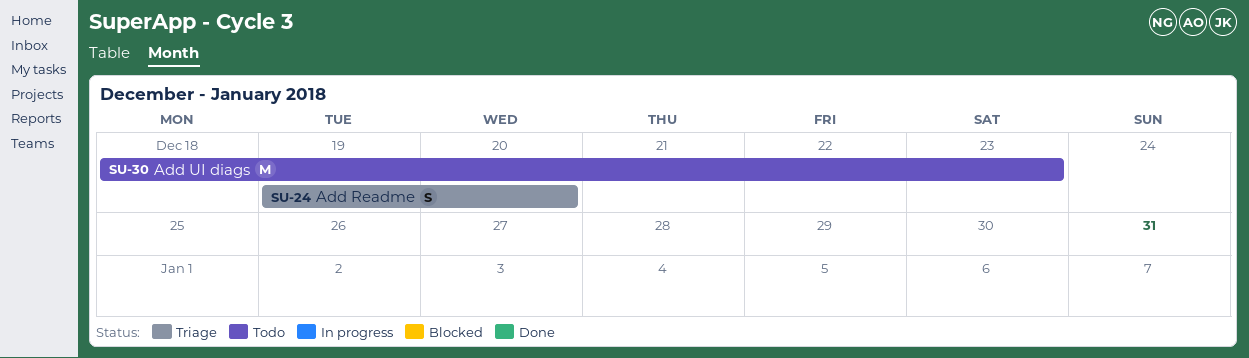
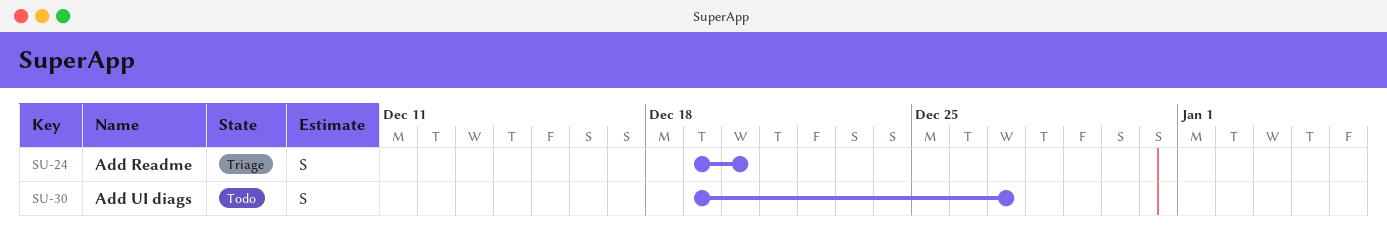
SU-30, estimate: M -> S
SU-30, start: Dec 18 -> Dec 19
SU-30, due: Dec 23 -> Dec 27

